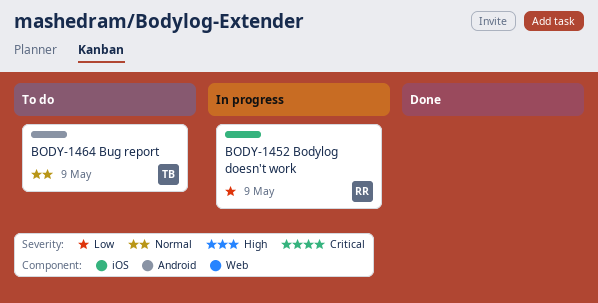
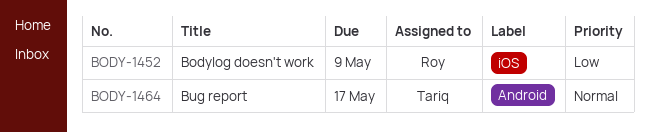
BODY-1464, due: May 9 -> May 17

